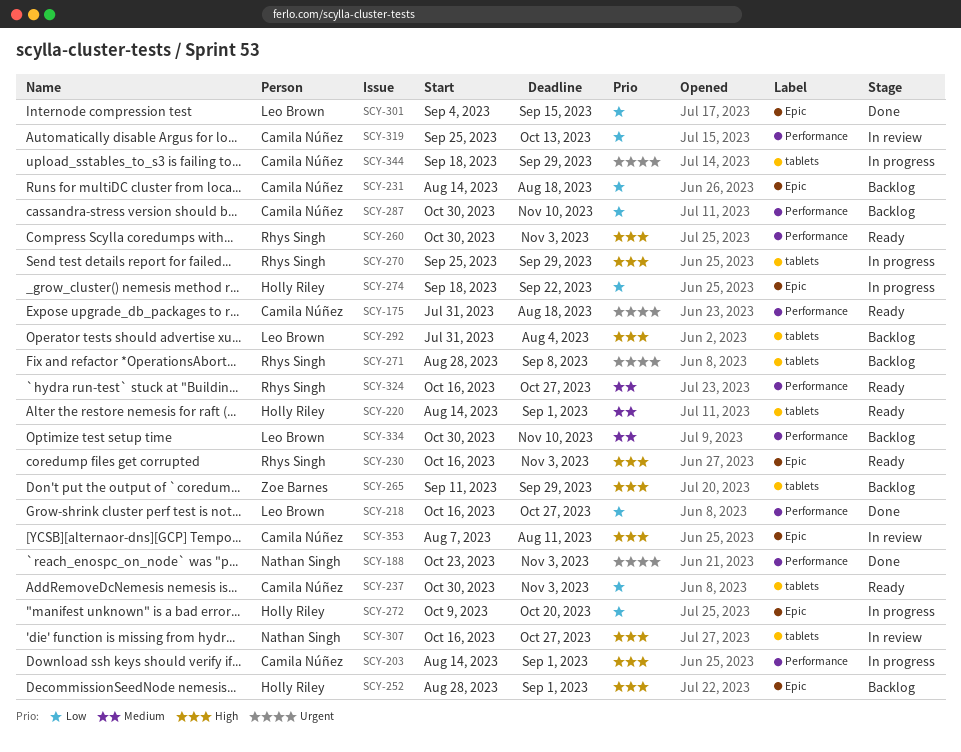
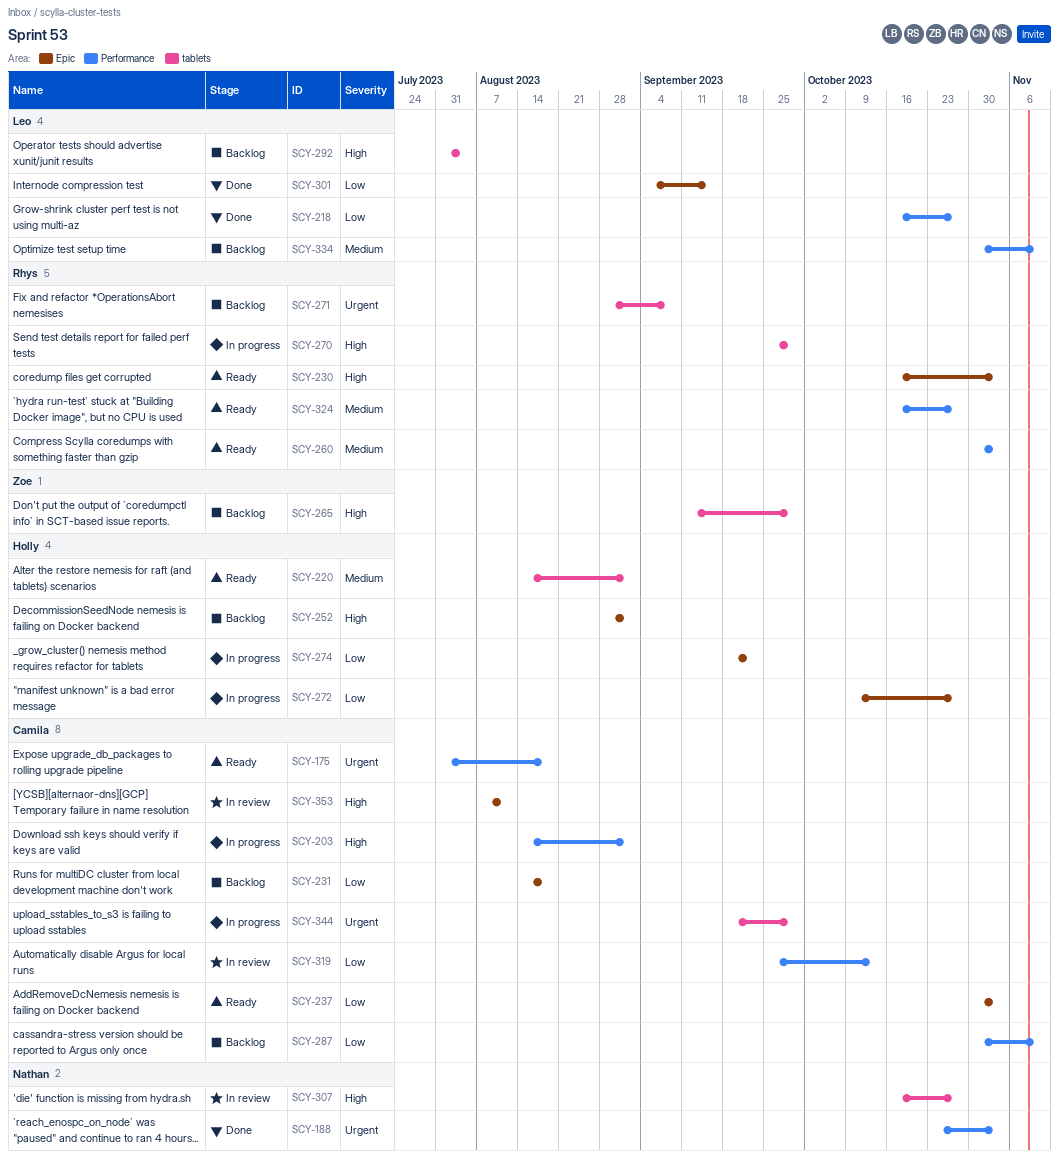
SCY-237, label: tablets -> Epic
SCY-260, priority: High -> Medium
SCY-272, due: Oct 20 -> Oct 27

